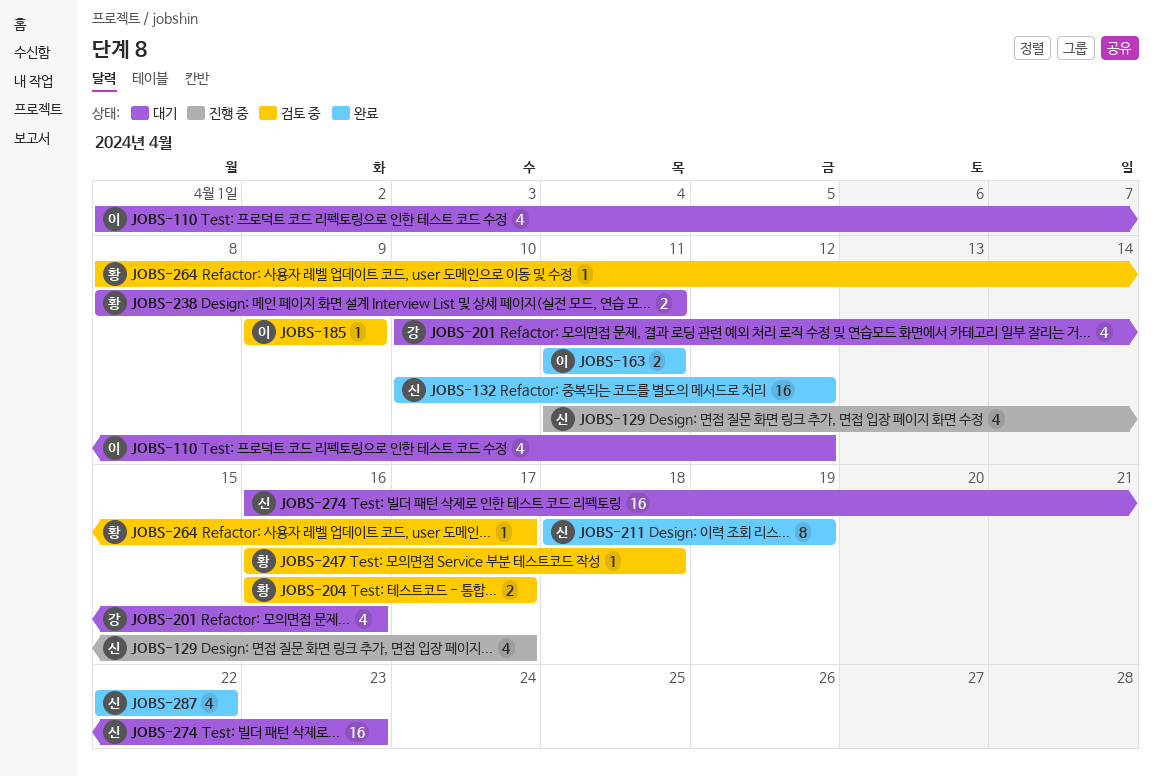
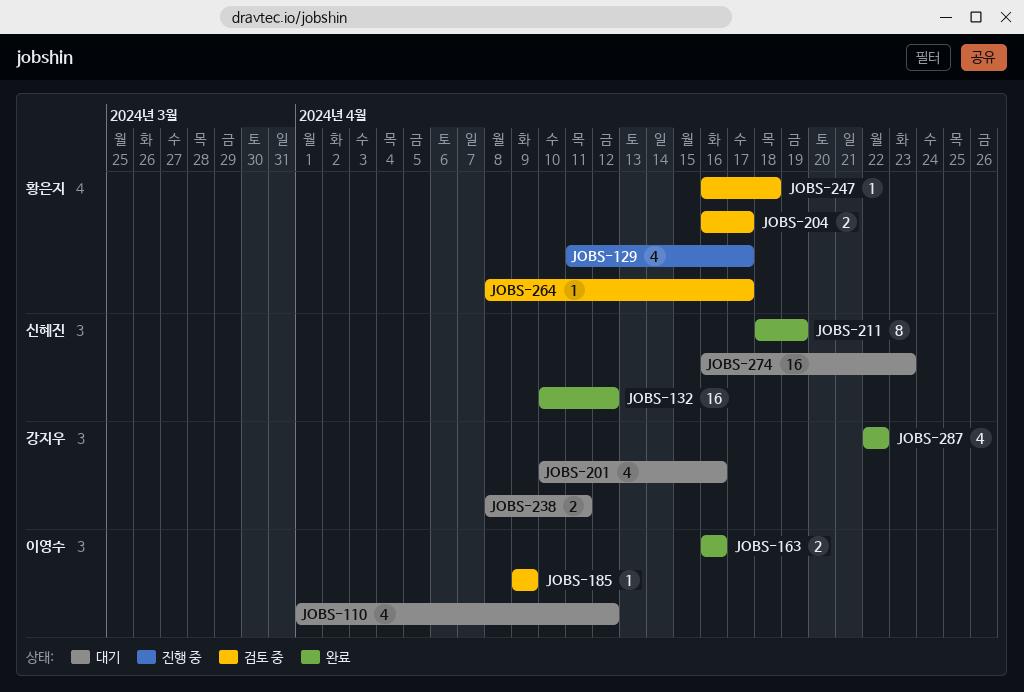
JOBS-129, owner: 신혜진 -> 황은지
JOBS-163, start: Apr 11 -> Apr 16
JOBS-163, due: Apr 11 -> Apr 16
JOBS-238, owner: 황은지 -> 강지우
JOBS-287, owner: 신혜진 -> 강지우

